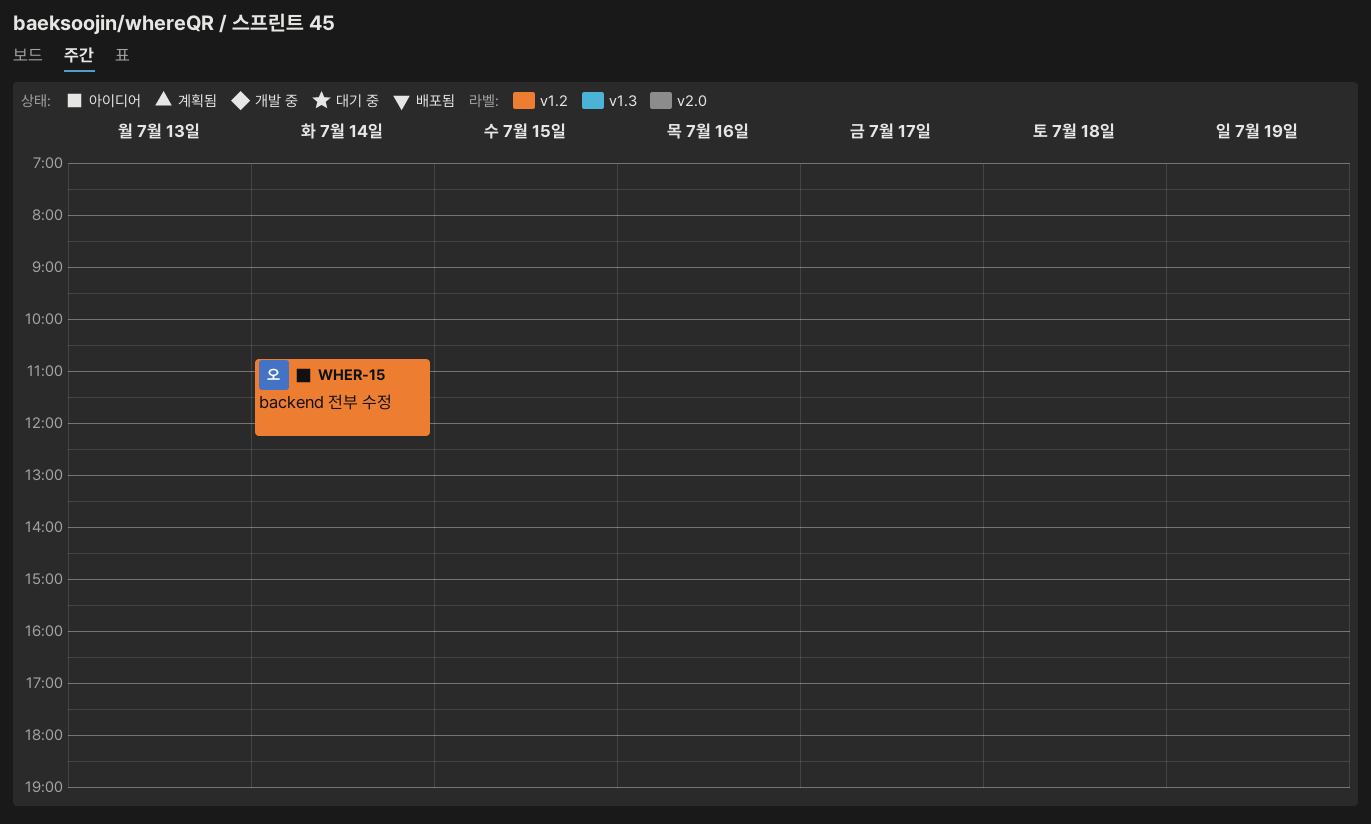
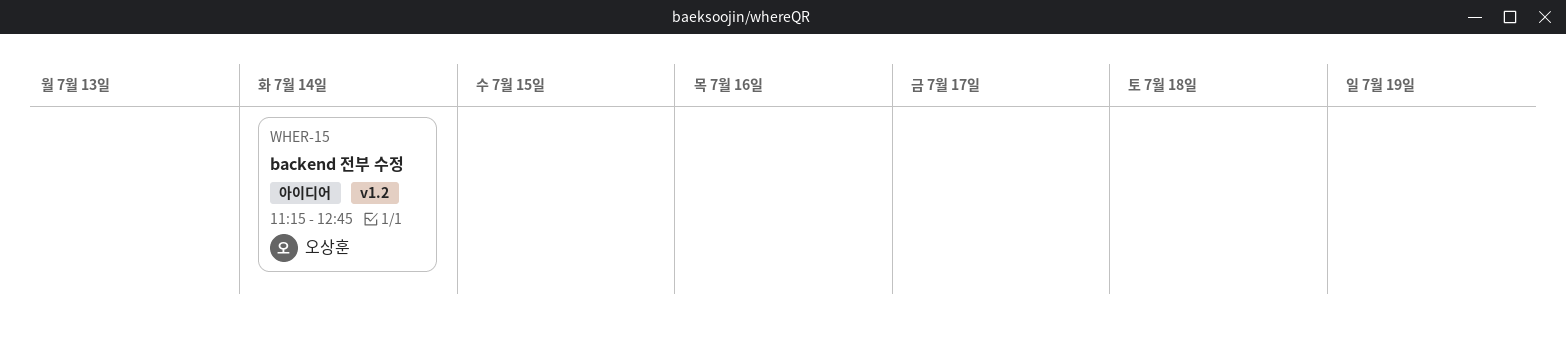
WHER-15, begins: 10:45 -> 11:15
WHER-15, ends: 12:15 -> 12:45

